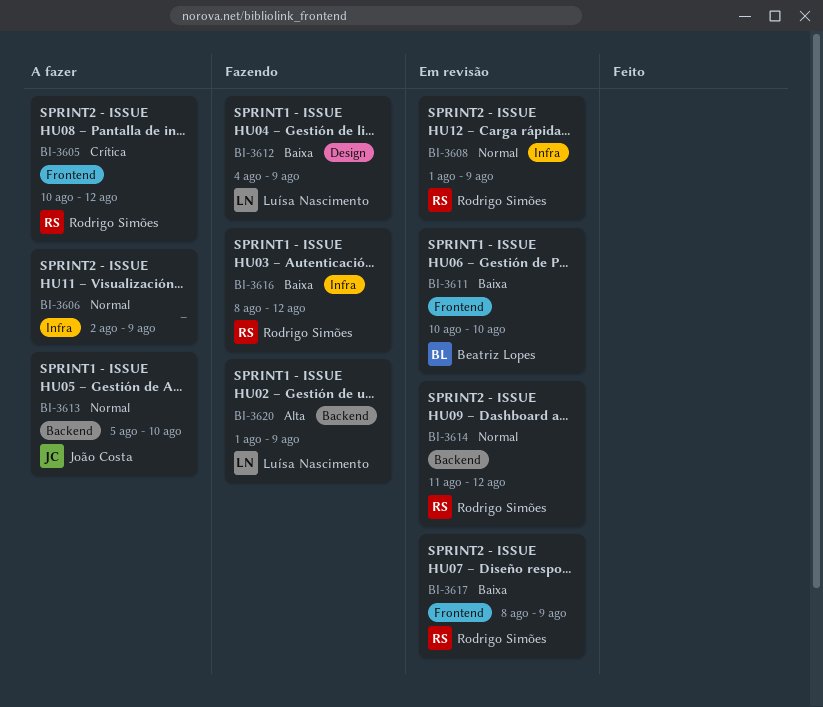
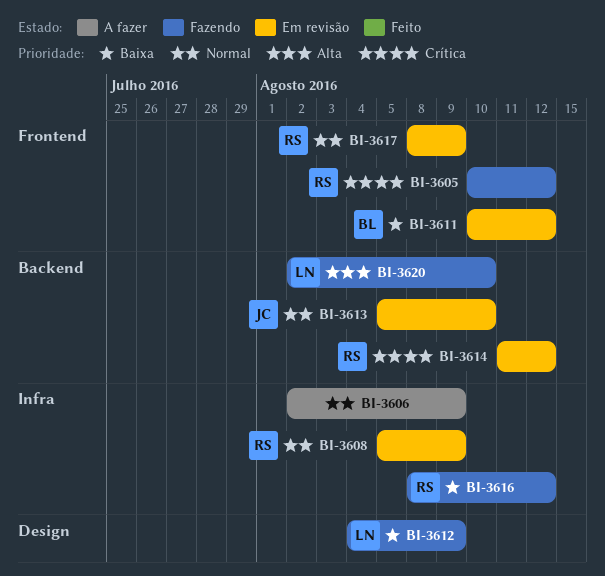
BI-3605, status: A fazer -> Fazendo
BI-3608, start: Aug 1 -> Aug 5
BI-3611, due: Aug 10 -> Aug 12
BI-3613, status: A fazer -> Em revisão
BI-3614, priority: Normal -> Crítica
BI-3617, priority: Baixa -> Normal
BI-3620, start: Aug 1 -> Aug 2
BI-3620, due: Aug 9 -> Aug 10

